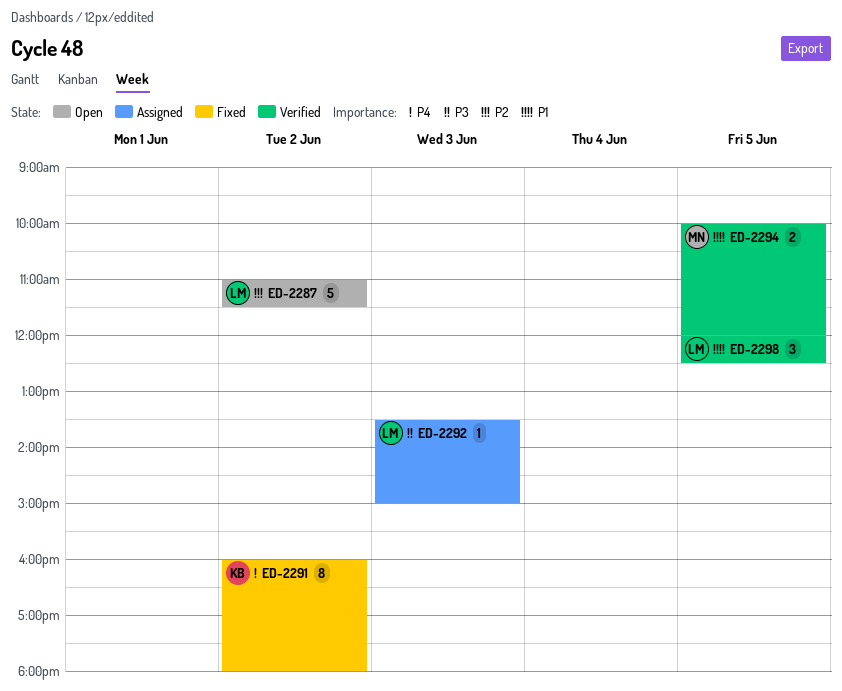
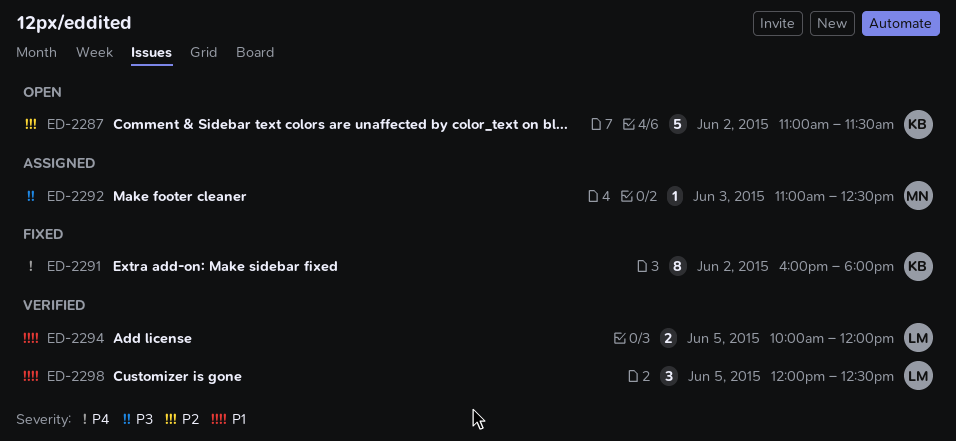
ED-2287, owner: LM -> KB
ED-2292, owner: LM -> MN
ED-2292, begins: 13:30 -> 11:00
ED-2292, ends: 15:00 -> 12:30
ED-2294, owner: MN -> LM

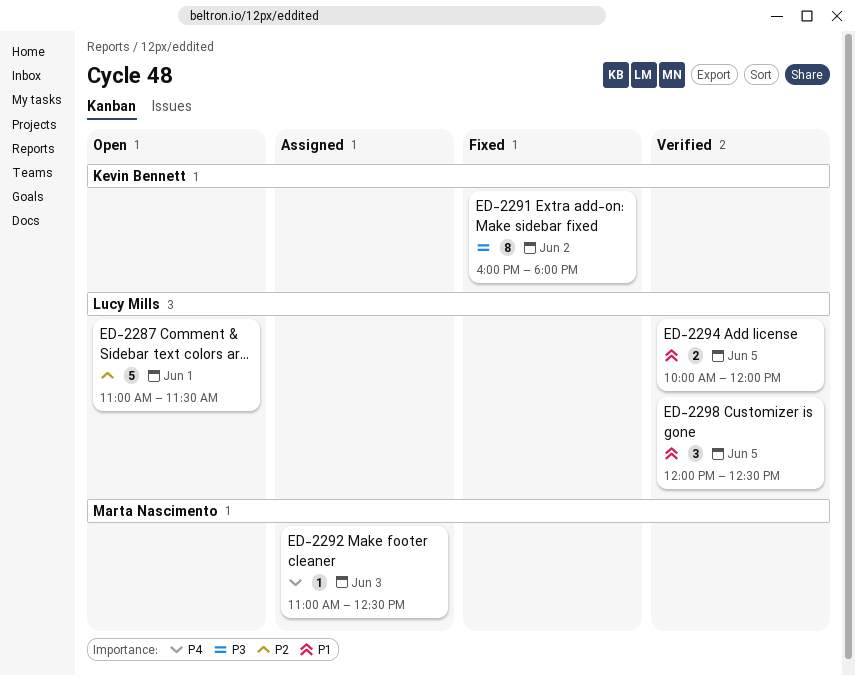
ED-2287, owner: Kevin Bennett -> Lucy Mills
ED-2287, day: Jun 2 -> Jun 1
ED-2291, priority: P4 -> P3
ED-2292, priority: P3 -> P4

